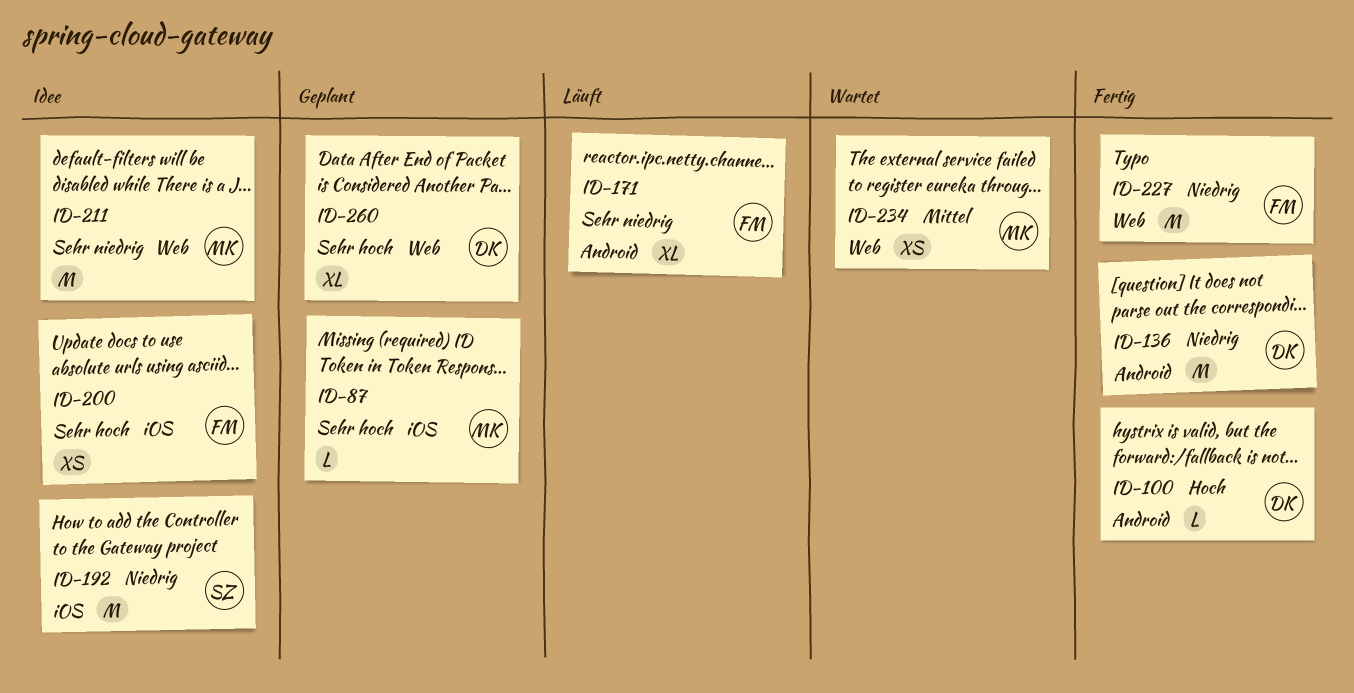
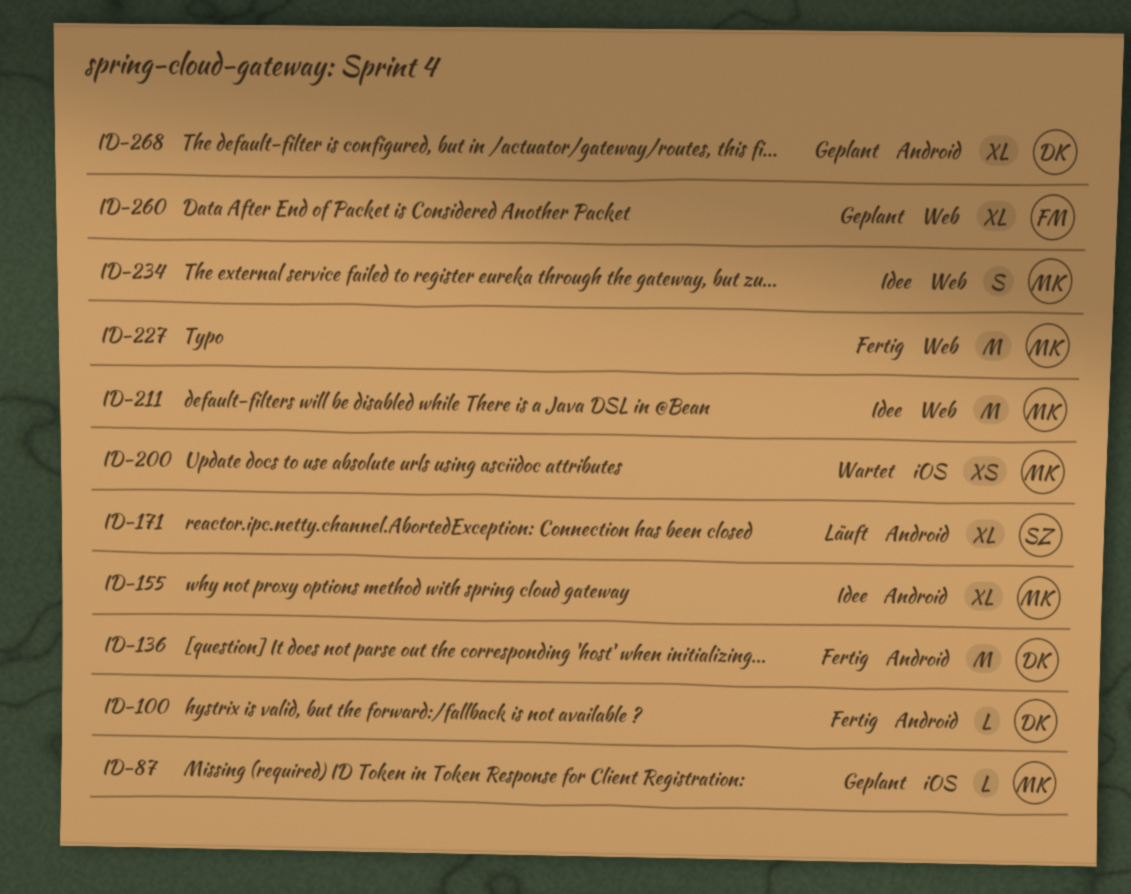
ID-155: none -> present
ID-171, owner: FM -> SZ
ID-192: present -> none
ID-200, status: Idee -> Wartet
ID-200, owner: FM -> MK
ID-227, owner: FM -> MK
ID-234, status: Wartet -> Idee
ID-234, estimate: XS -> S
ID-260, owner: DK -> FM
ID-268: none -> present

